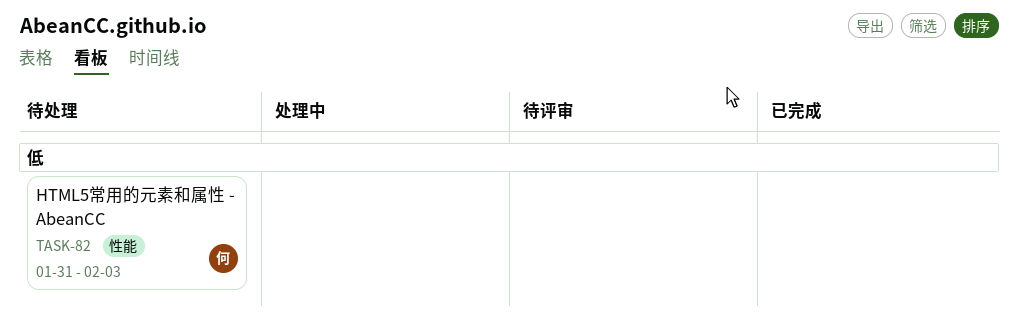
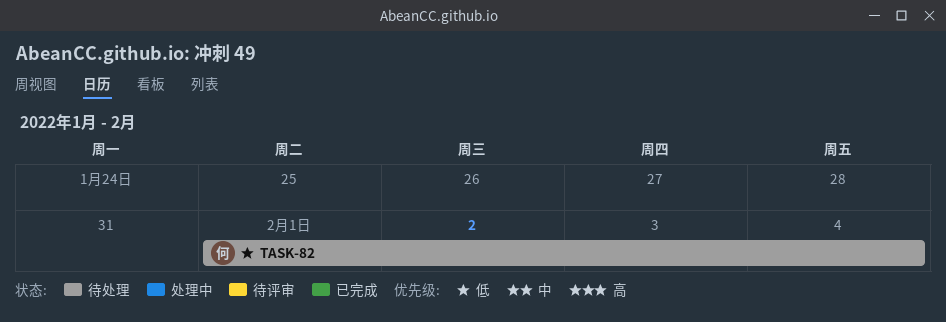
TASK-82, start: Jan 31 -> Feb 1
TASK-82, due: Feb 3 -> Feb 4

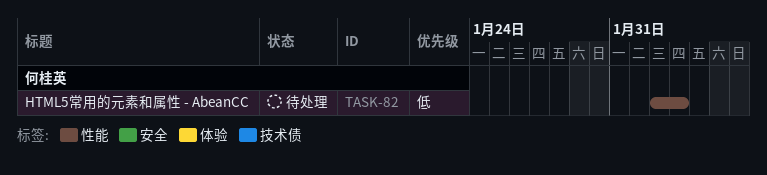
TASK-82, start: Feb 1 -> Feb 2
TASK-82, due: Feb 4 -> Feb 3

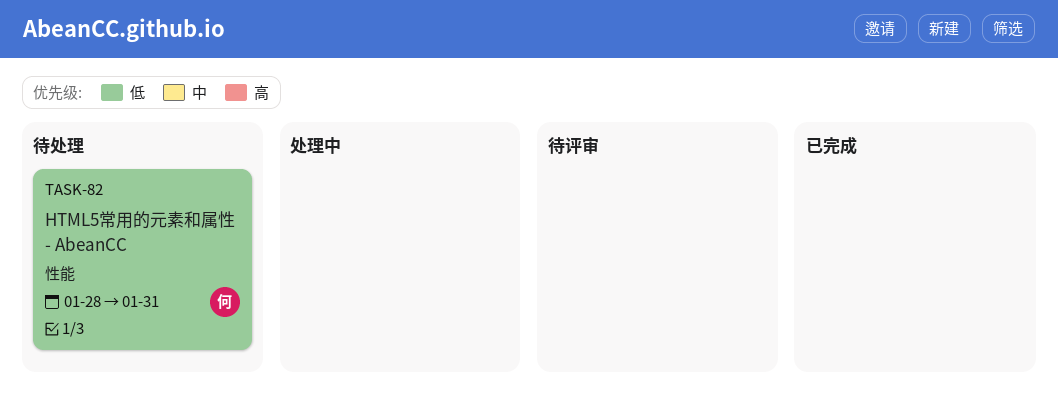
TASK-82, start: Feb 2 -> Jan 28
TASK-82, due: Feb 3 -> Jan 31

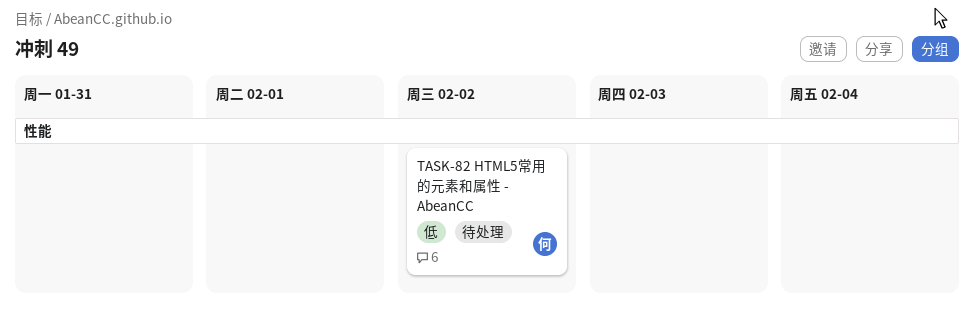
TASK-82, due: Jan 31 -> Feb 2

